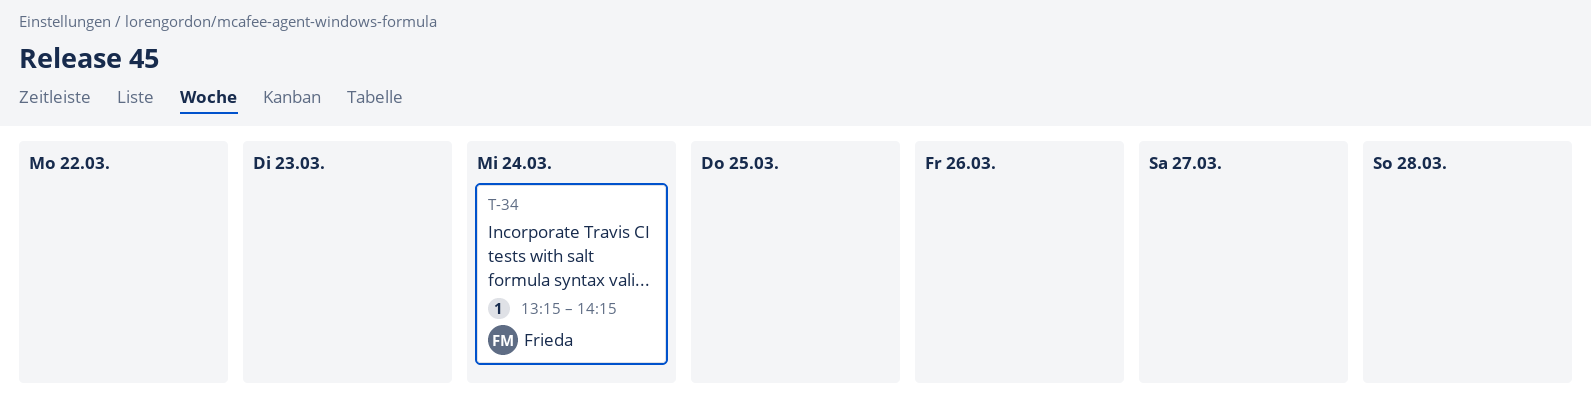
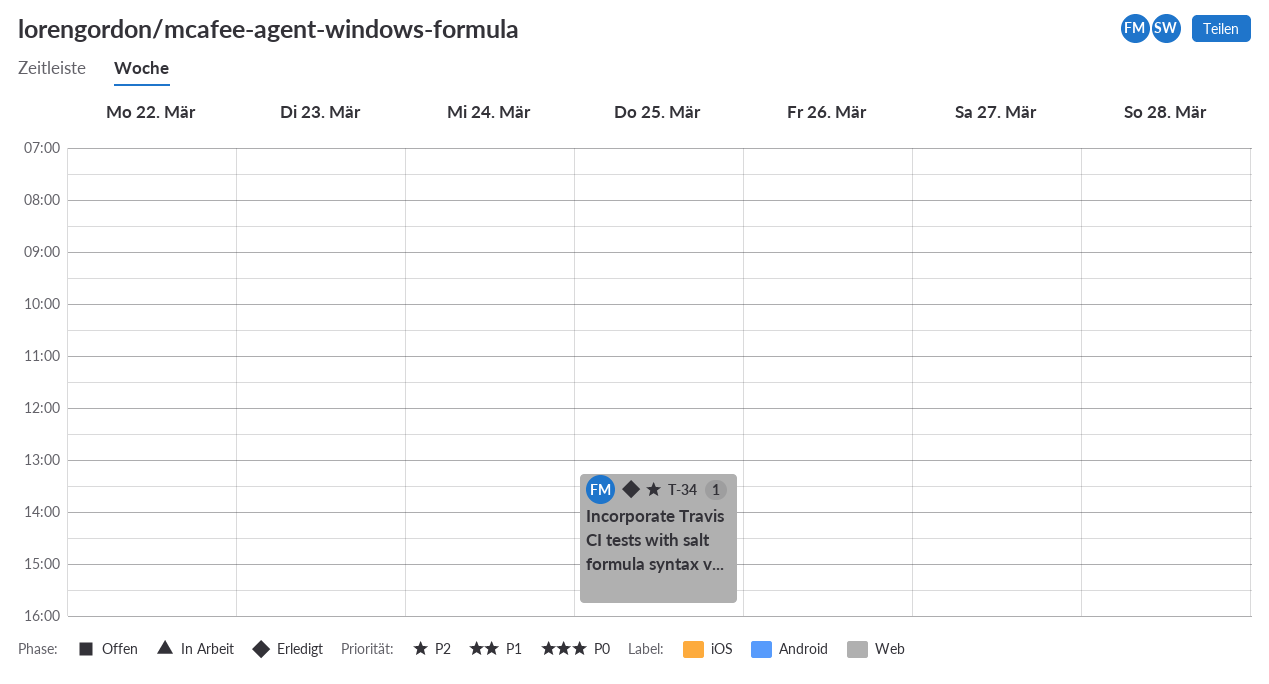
T-34, day: Mar 24 -> Mar 25
T-34, ends: 14:15 -> 15:45

